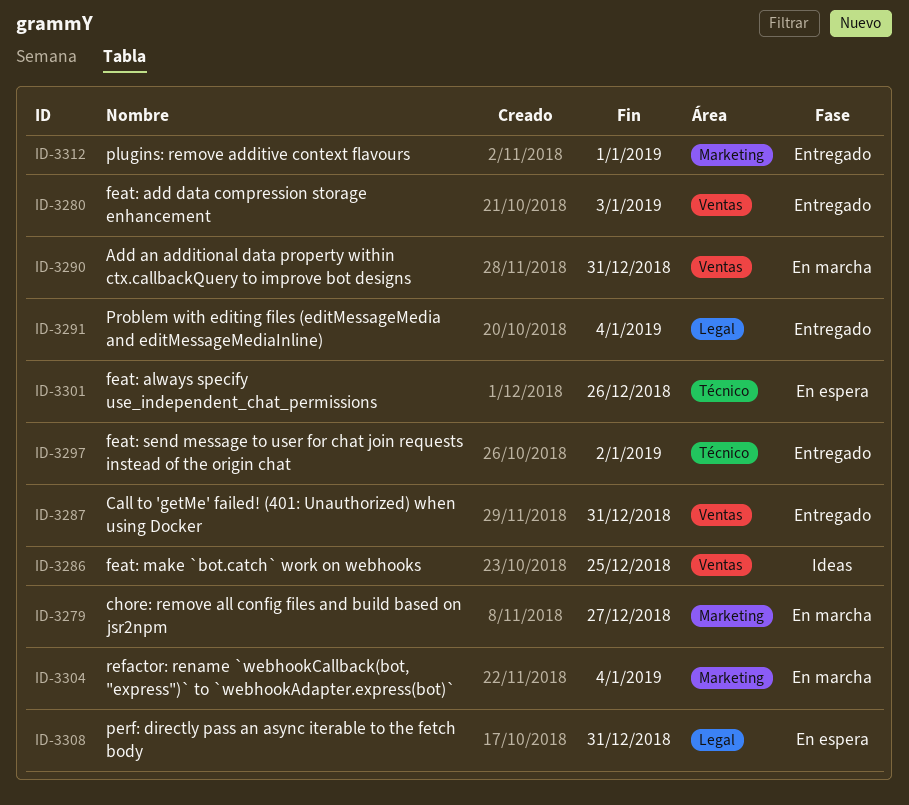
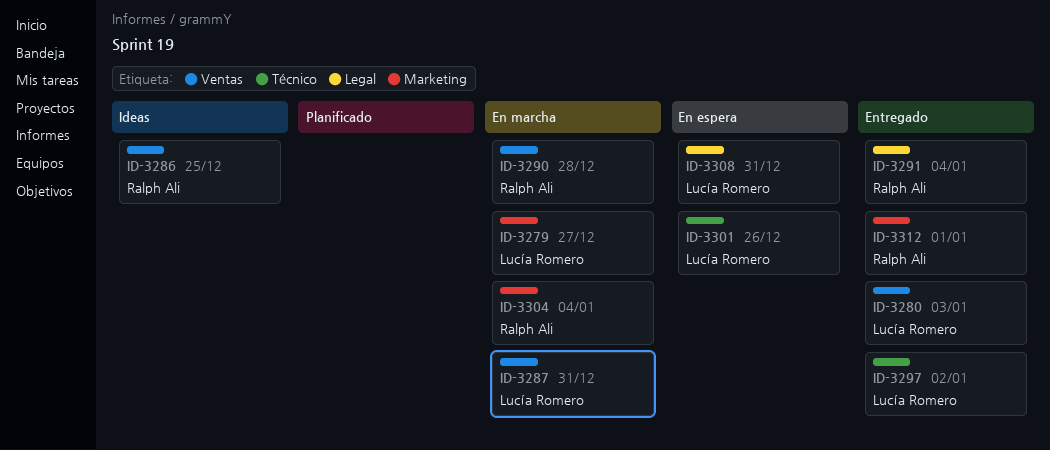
ID-3287, status: Entregado -> En marcha
ID-3290, due: Dec 31 -> Dec 28

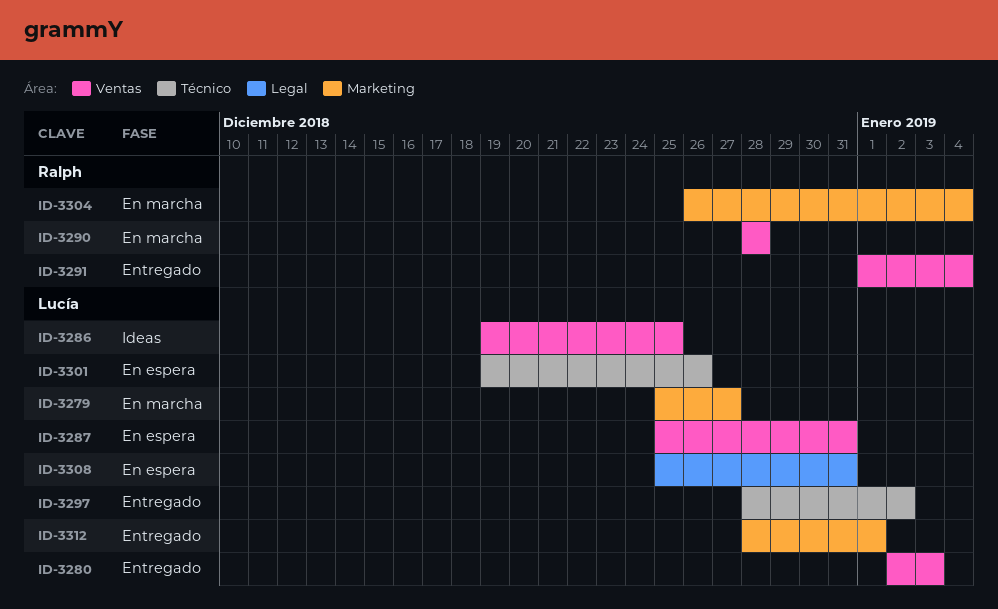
ID-3286, owner: Ralph Ali -> Lucía Romero
ID-3287, status: En marcha -> En espera
ID-3291, label: Legal -> Ventas
ID-3312, owner: Ralph Ali -> Lucía Romero

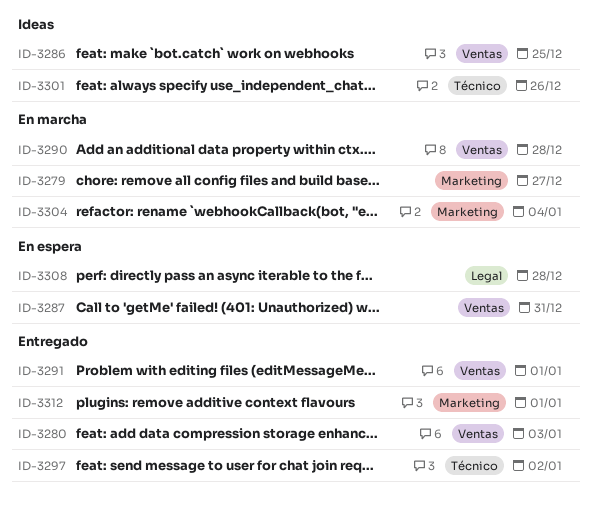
ID-3291, due: Jan 4 -> Jan 1
ID-3301, status: En espera -> Ideas
ID-3308, due: Dec 31 -> Dec 28

